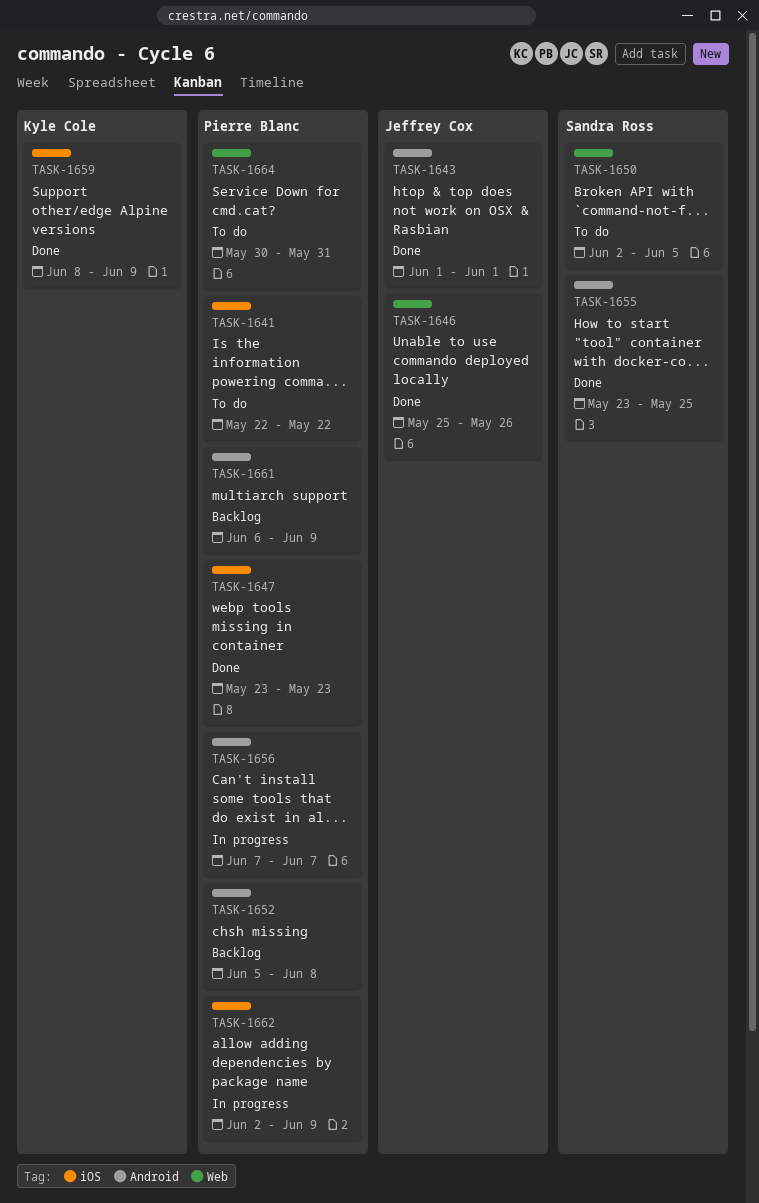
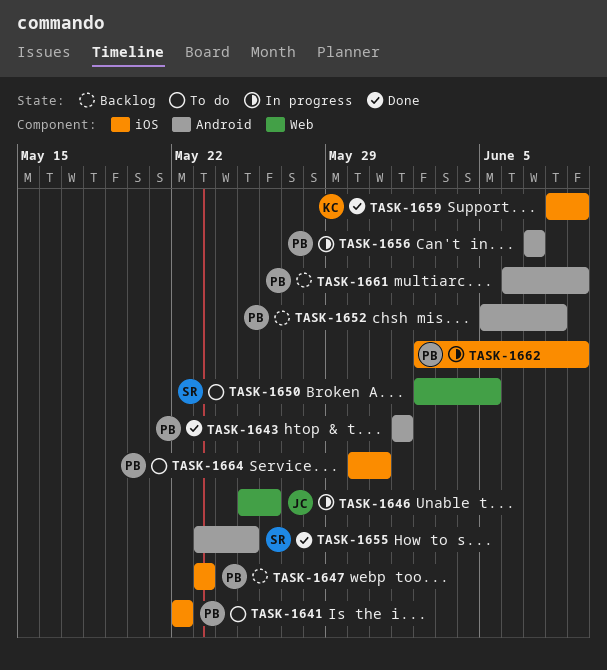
TASK-1643, owner: Jeffrey Cox -> Pierre Blanc
TASK-1646, status: Done -> In progress
TASK-1647, status: Done -> Backlog
TASK-1664, label: Web -> iOS

